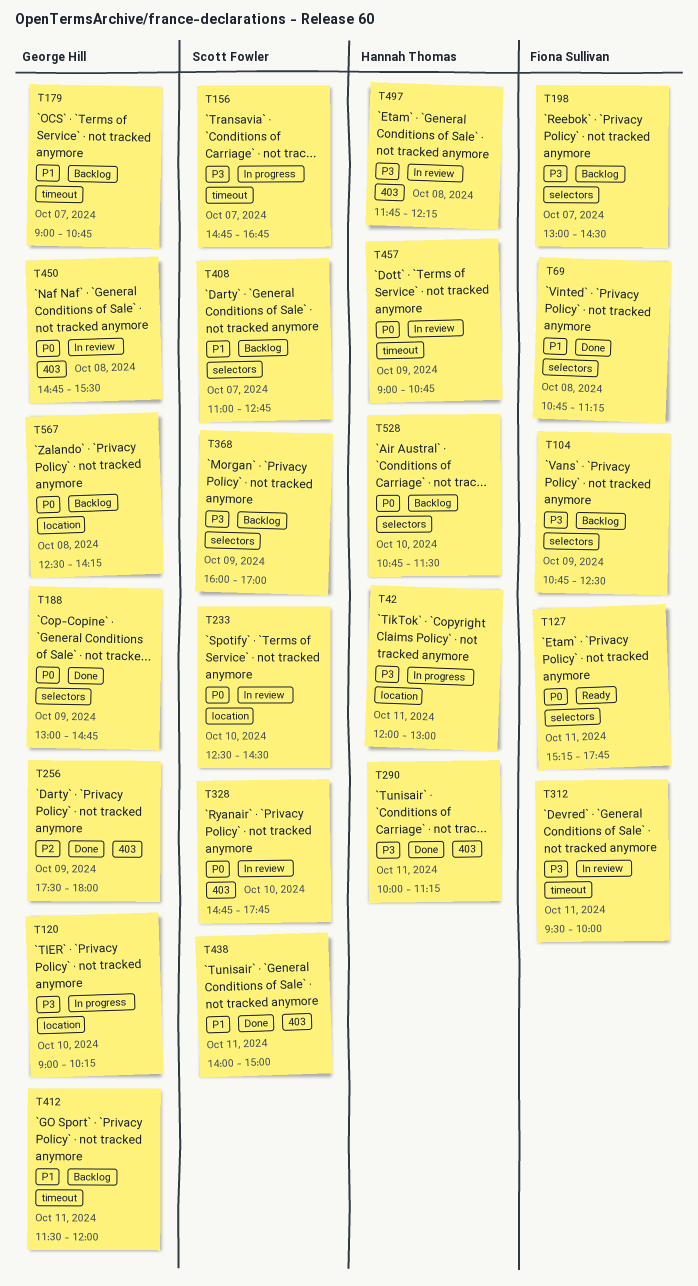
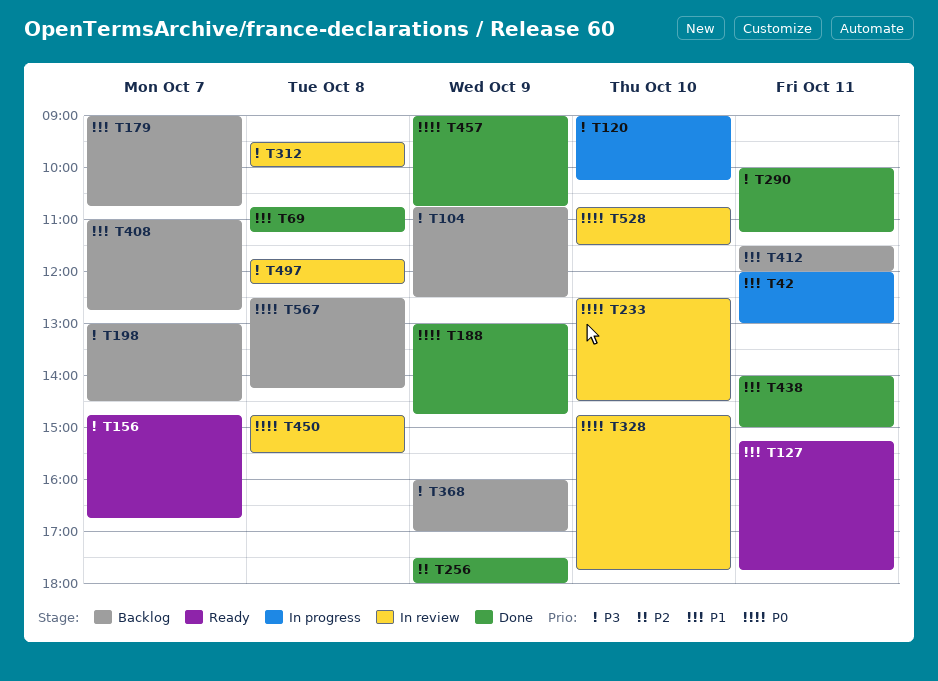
T42, priority: P3 -> P1
T127, priority: P0 -> P1
T156, status: In progress -> Ready
T312, day: Oct 11 -> Oct 8
T457, status: In review -> Done
T528, status: Backlog -> In review

